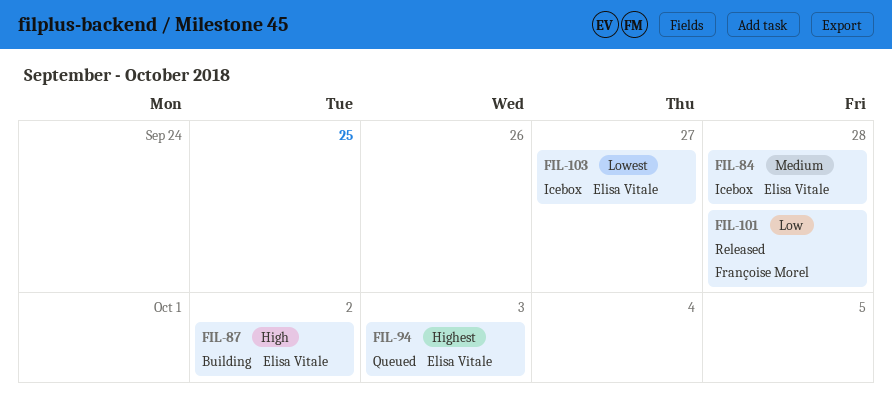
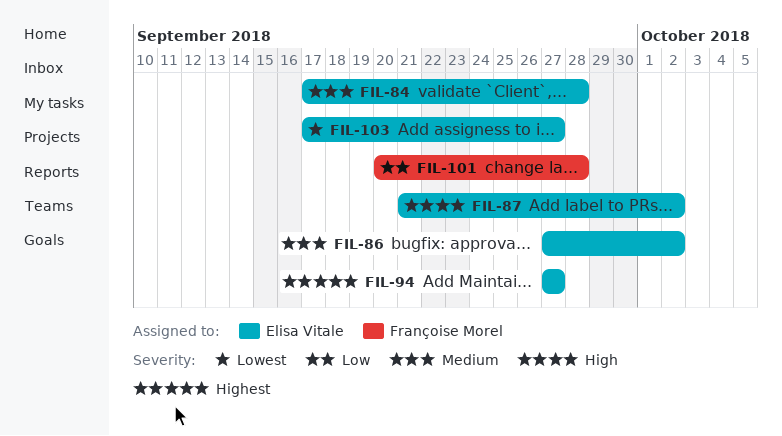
FIL-86: none -> present
FIL-94, due: Oct 3 -> Sep 27

